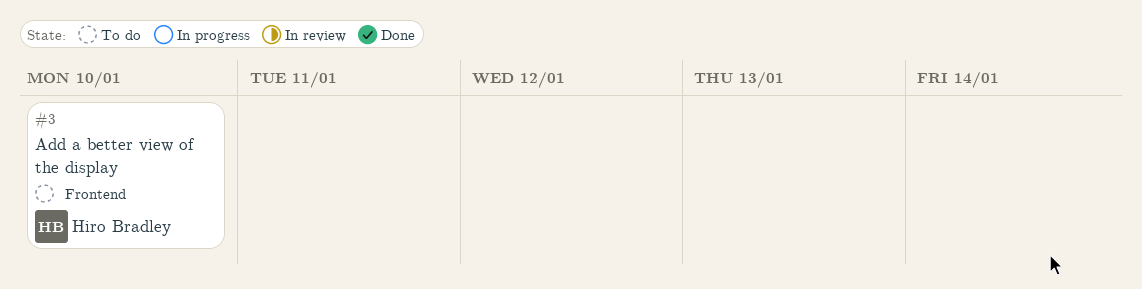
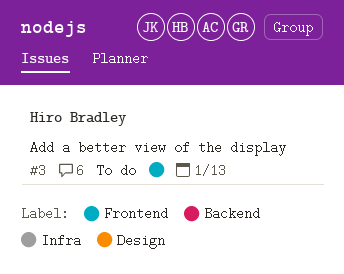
#3, due: Jan 10 -> Jan 13

